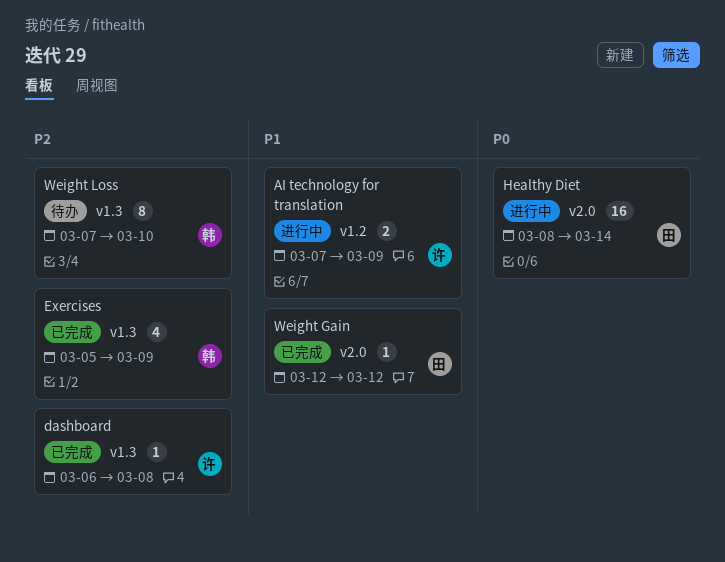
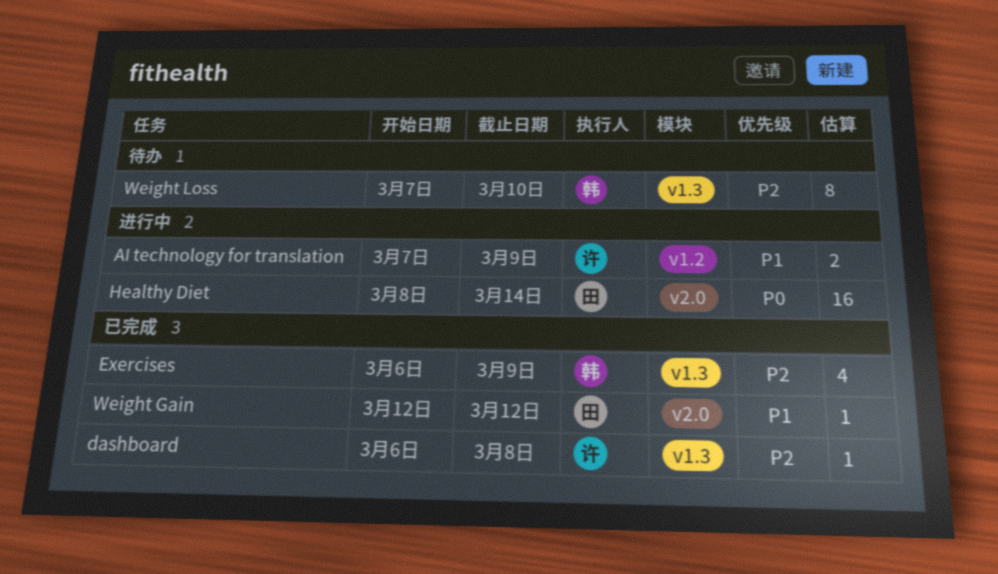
Exercises, start: Mar 5 -> Mar 6

